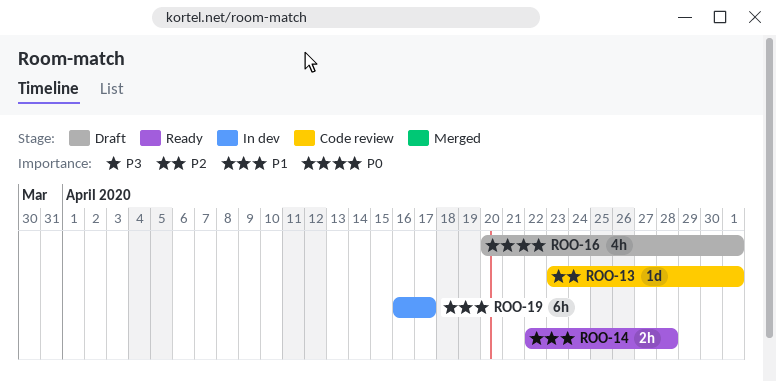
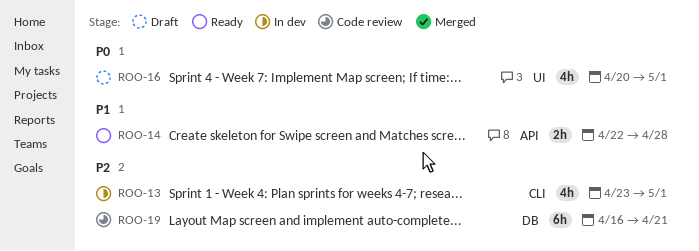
ROO-13, status: Code review -> In dev
ROO-13, estimate: 1d -> 4h
ROO-19, status: In dev -> Code review
ROO-19, priority: P1 -> P2
ROO-19, due: Apr 17 -> Apr 21

